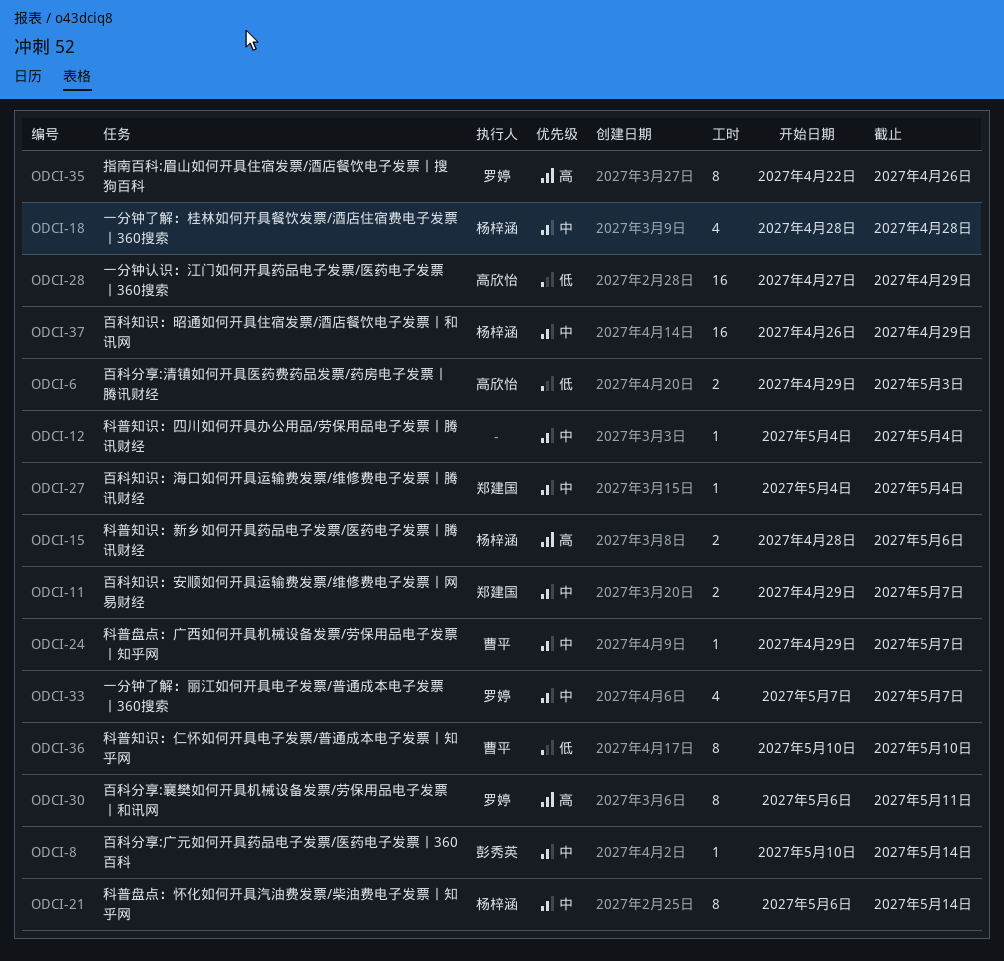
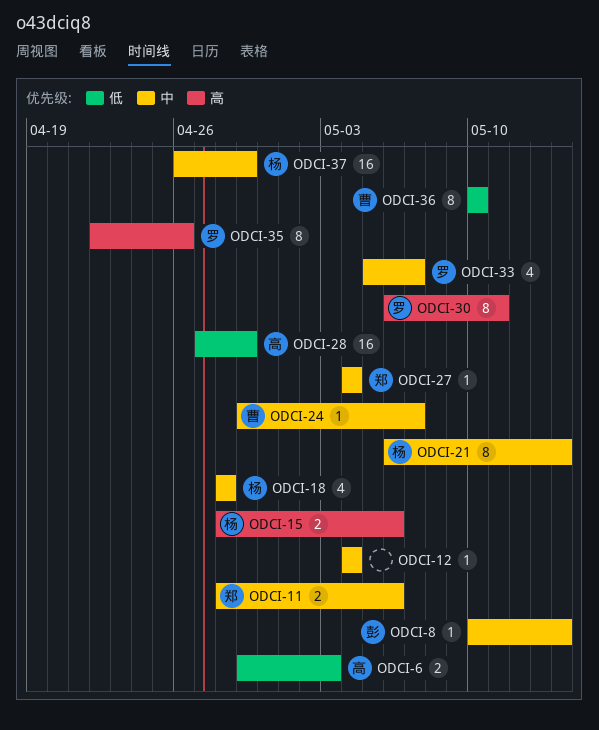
ODCI-11, start: Apr 29 -> Apr 28
ODCI-11, due: May 7 -> May 6
ODCI-33, start: May 7 -> May 5

